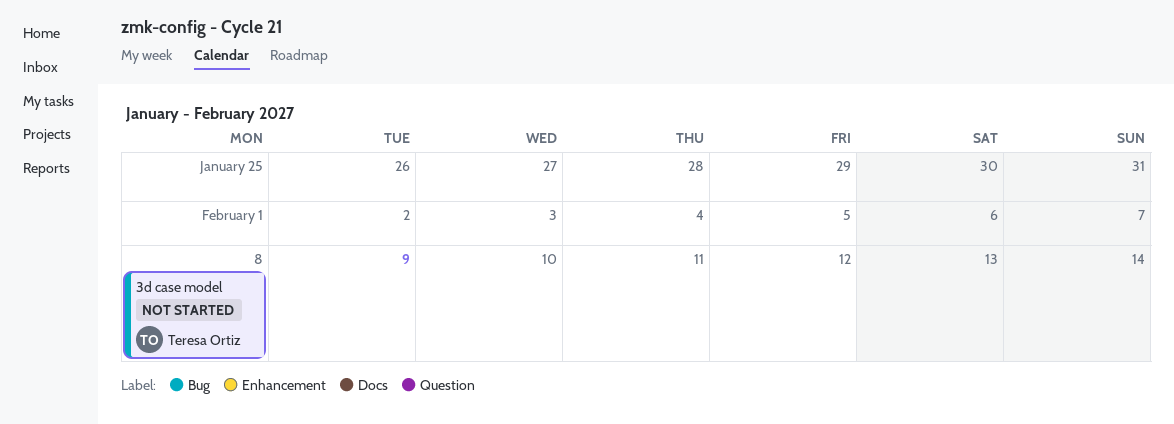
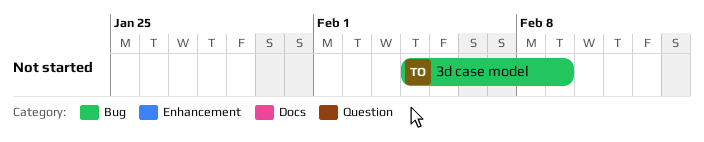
3d case model, due: Feb 8 -> Feb 9

